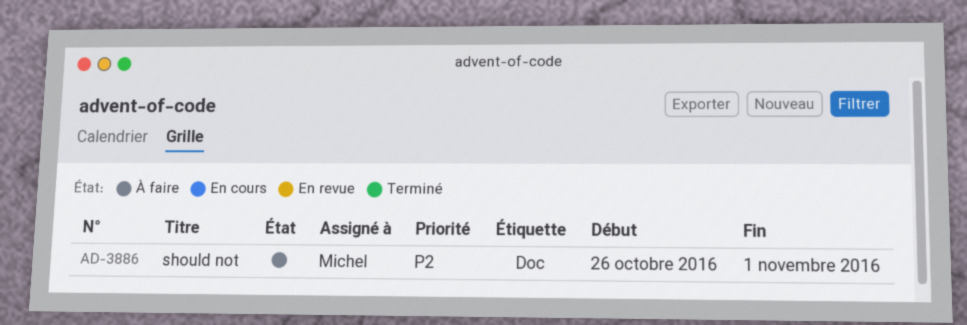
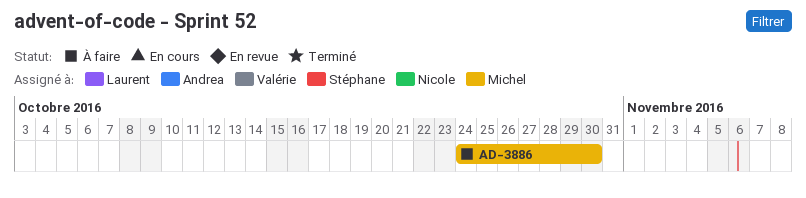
AD-3886, start: Oct 26 -> Oct 24
AD-3886, due: Nov 1 -> Oct 30

